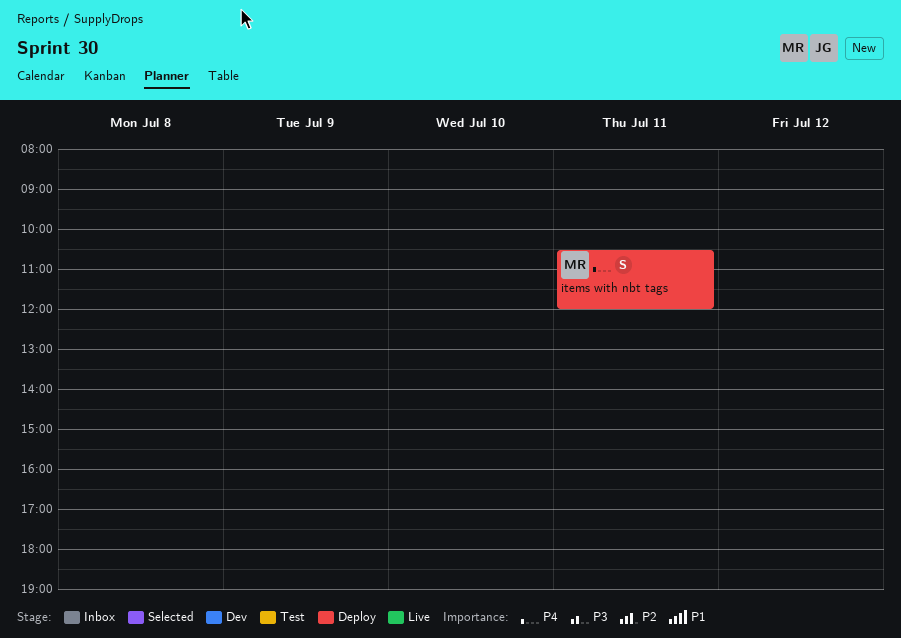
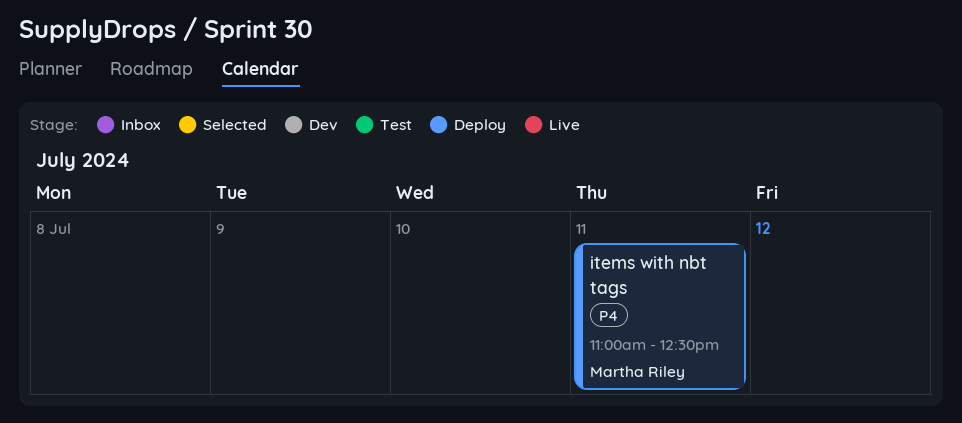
items with nbt tags, begins: 10:30 -> 11:00
items with nbt tags, ends: 12:00 -> 12:30

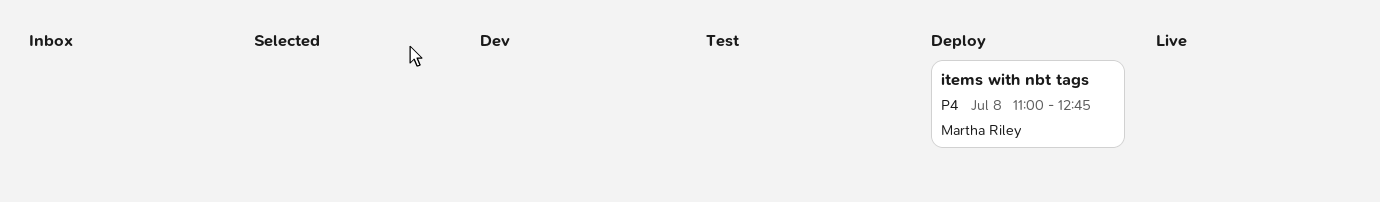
items with nbt tags, day: Jul 11 -> Jul 8
items with nbt tags, ends: 12:30 -> 12:45

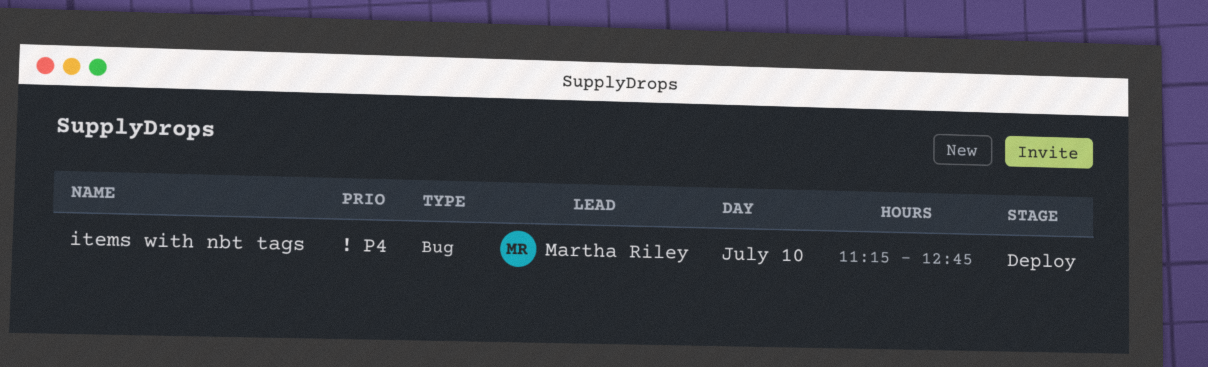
items with nbt tags, day: Jul 8 -> Jul 10
items with nbt tags, begins: 11:00 -> 11:15

